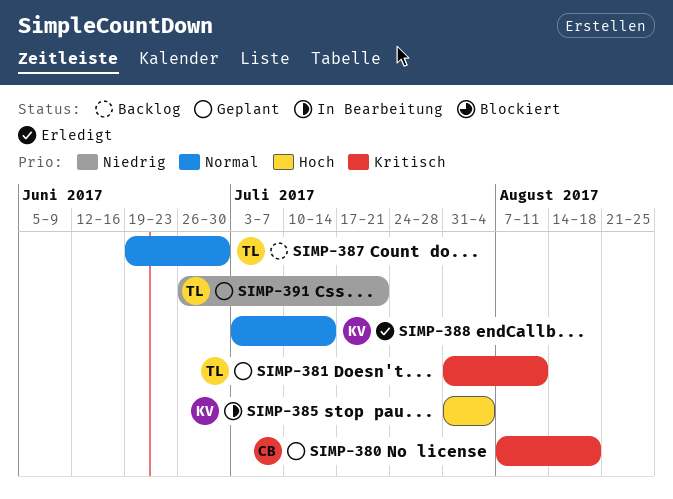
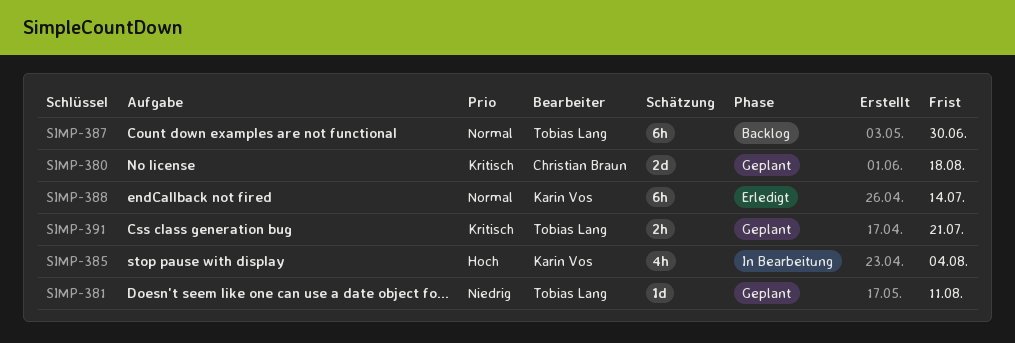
SIMP-381, priority: Kritisch -> Niedrig
SIMP-391, priority: Niedrig -> Kritisch

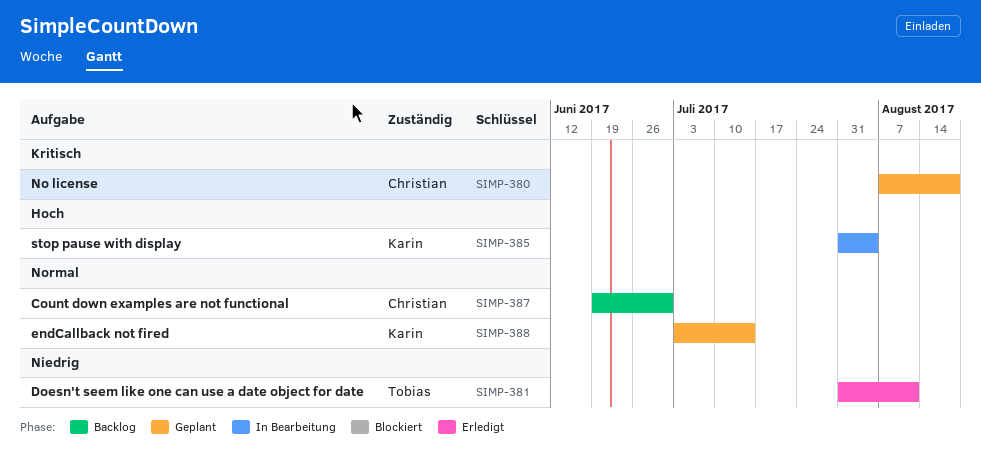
SIMP-381, status: Geplant -> Erledigt
SIMP-387, owner: Tobias Lang -> Christian Braun
SIMP-388, status: Erledigt -> Geplant
SIMP-391: present -> none

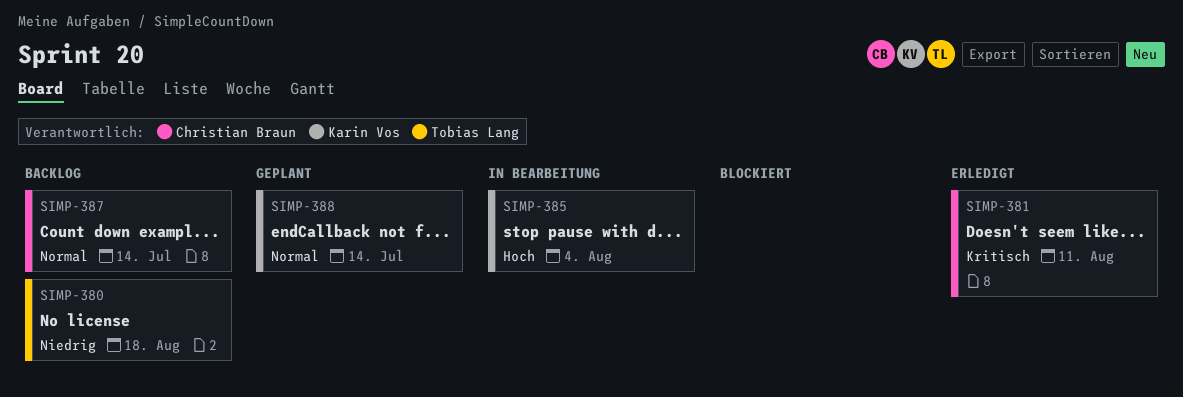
SIMP-380, status: Geplant -> Backlog
SIMP-380, owner: Christian Braun -> Tobias Lang
SIMP-380, priority: Kritisch -> Niedrig
SIMP-381, owner: Tobias Lang -> Christian Braun
SIMP-381, priority: Niedrig -> Kritisch
SIMP-387, due: Jun 30 -> Jul 14

